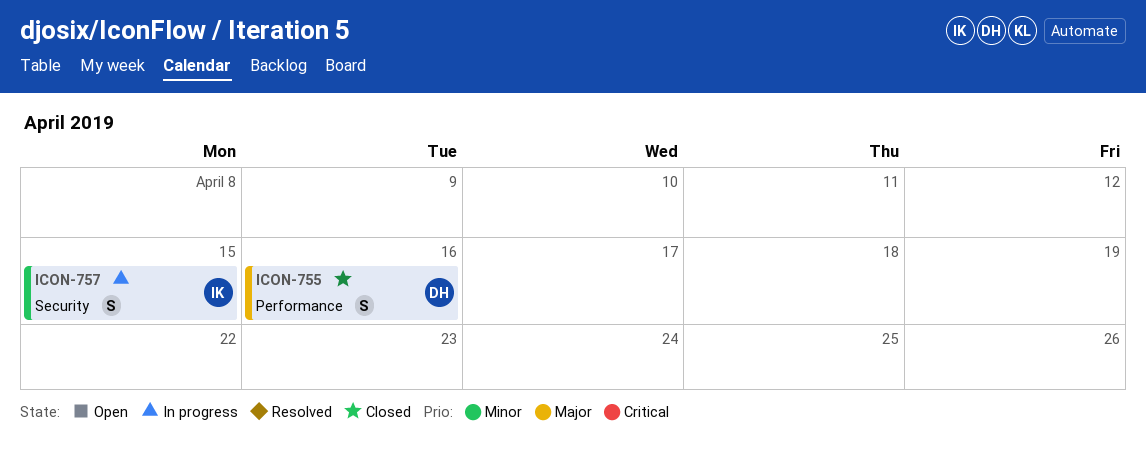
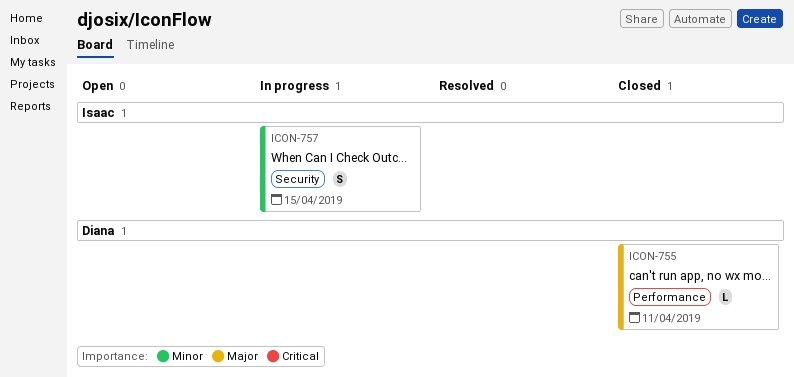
ICON-755, estimate: S -> L
ICON-755, due: Apr 16 -> Apr 11

